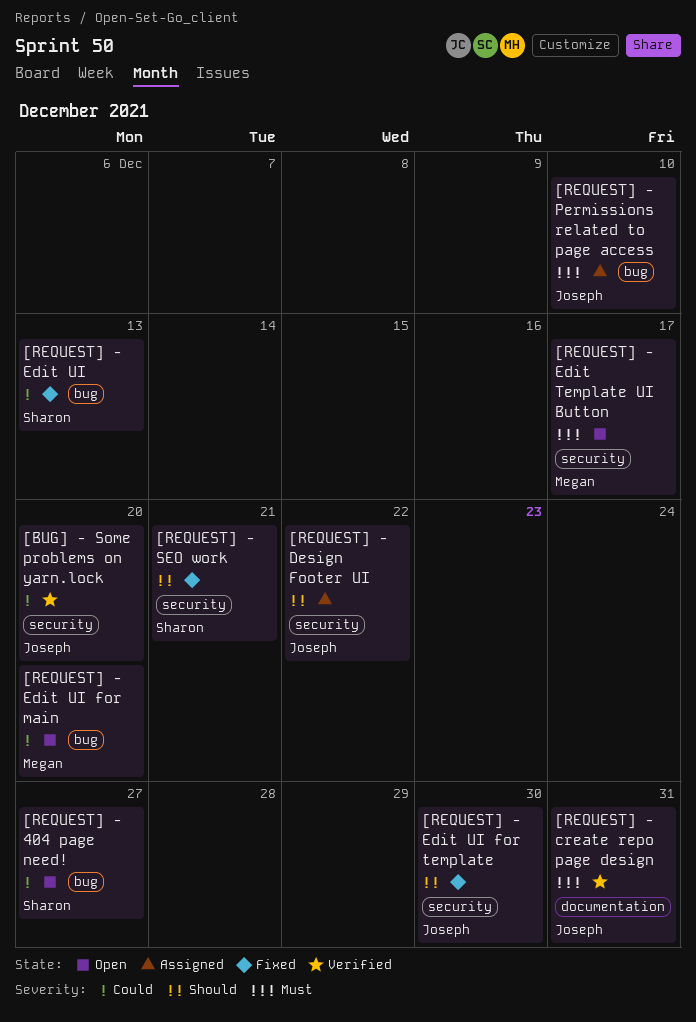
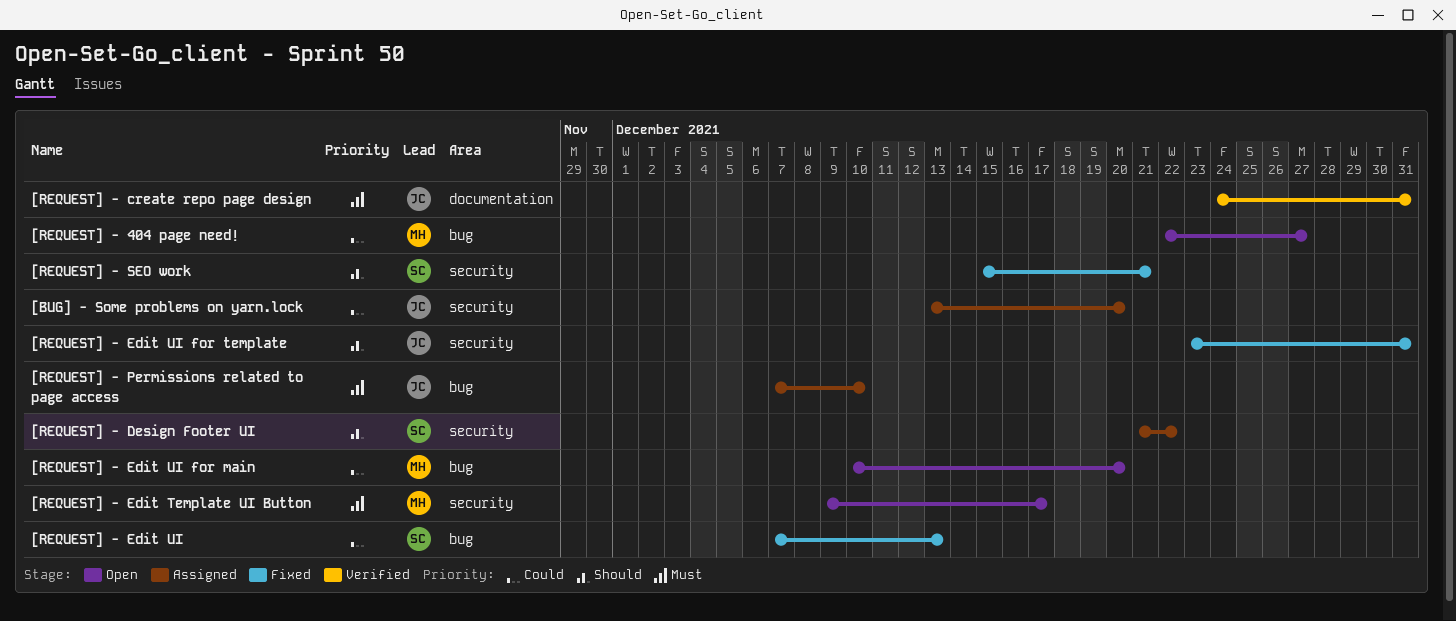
[BUG] - Some problems on yarn.lock, status: Verified -> Assigned
[REQUEST] - 404 page need!, owner: Sharon -> Megan
[REQUEST] - Design Footer UI, owner: Joseph -> Sharon
[REQUEST] - Edit UI for template, due: Dec 30 -> Dec 31

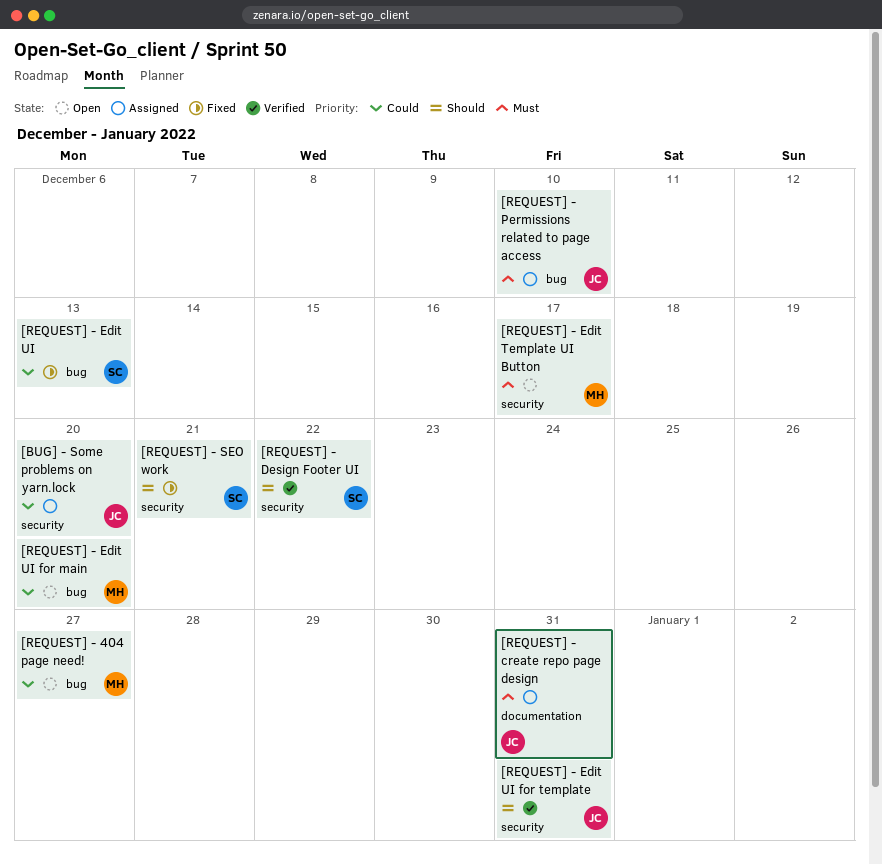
[REQUEST] - create repo page design, status: Verified -> Assigned
[REQUEST] - Design Footer UI, status: Assigned -> Verified
[REQUEST] - Edit UI for template, status: Fixed -> Verified

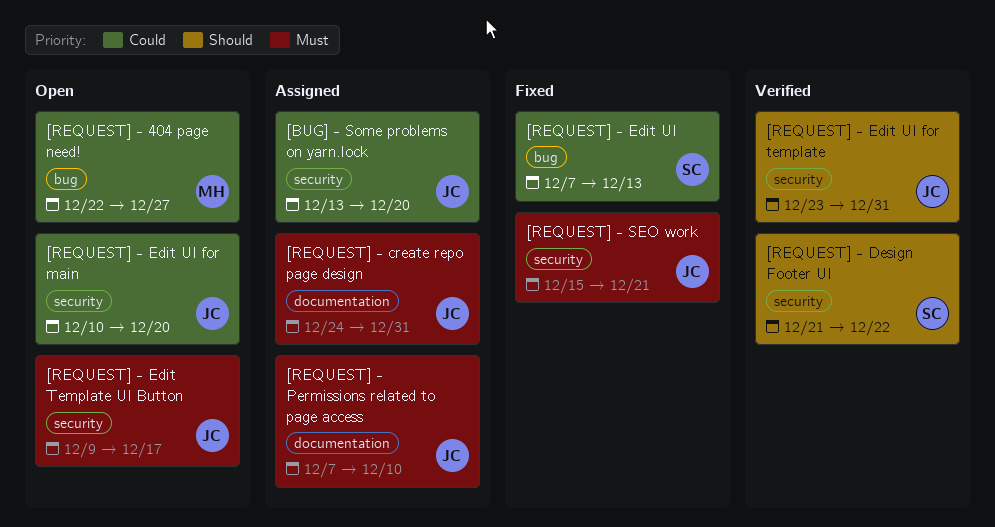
[REQUEST] - Edit Template UI Button, owner: MH -> JC
[REQUEST] - Edit UI for main, owner: MH -> JC
[REQUEST] - Edit UI for main, label: bug -> security
[REQUEST] - Permissions related to page access, label: bug -> documentation
[REQUEST] - SEO work, owner: SC -> JC
[REQUEST] - SEO work, priority: Should -> Must

